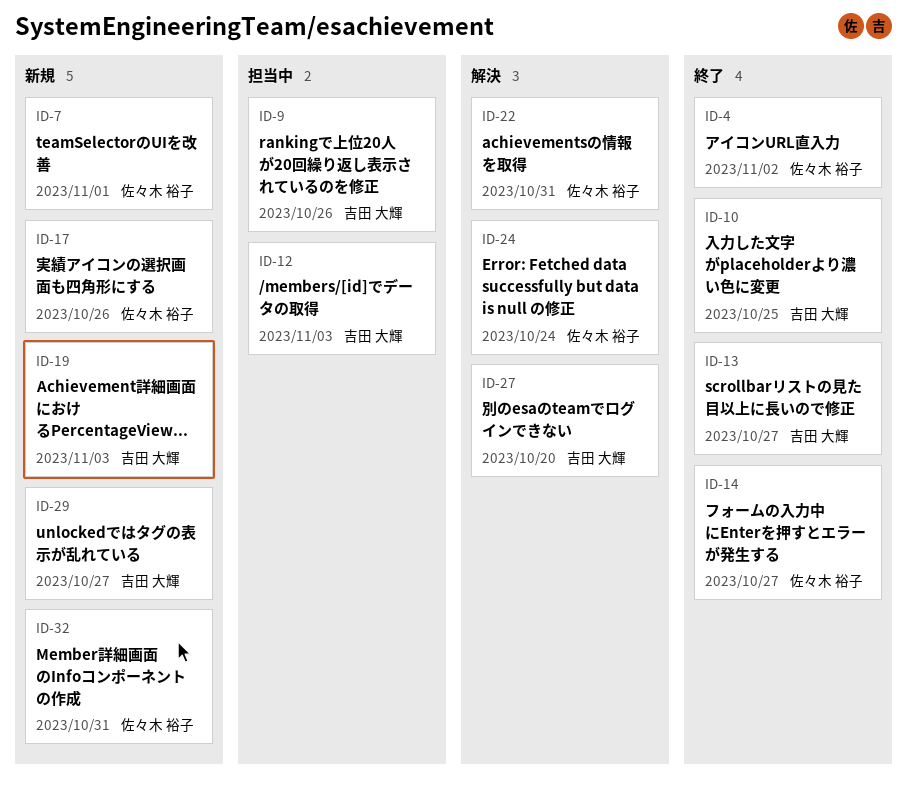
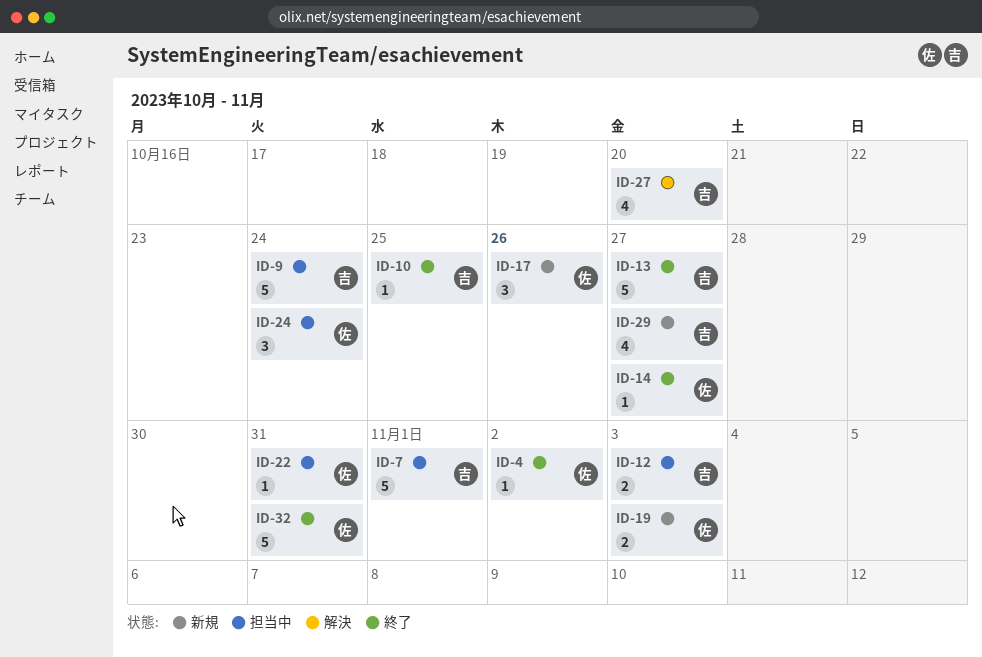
ID-7, status: 新規 -> 担当中
ID-7, owner: 佐々木 裕子 -> 吉田 大輝
ID-9, due: Oct 26 -> Oct 24
ID-19, owner: 吉田 大輝 -> 佐々木 裕子
ID-22, status: 解決 -> 担当中
ID-24, status: 解決 -> 担当中
ID-32, status: 新規 -> 終了

